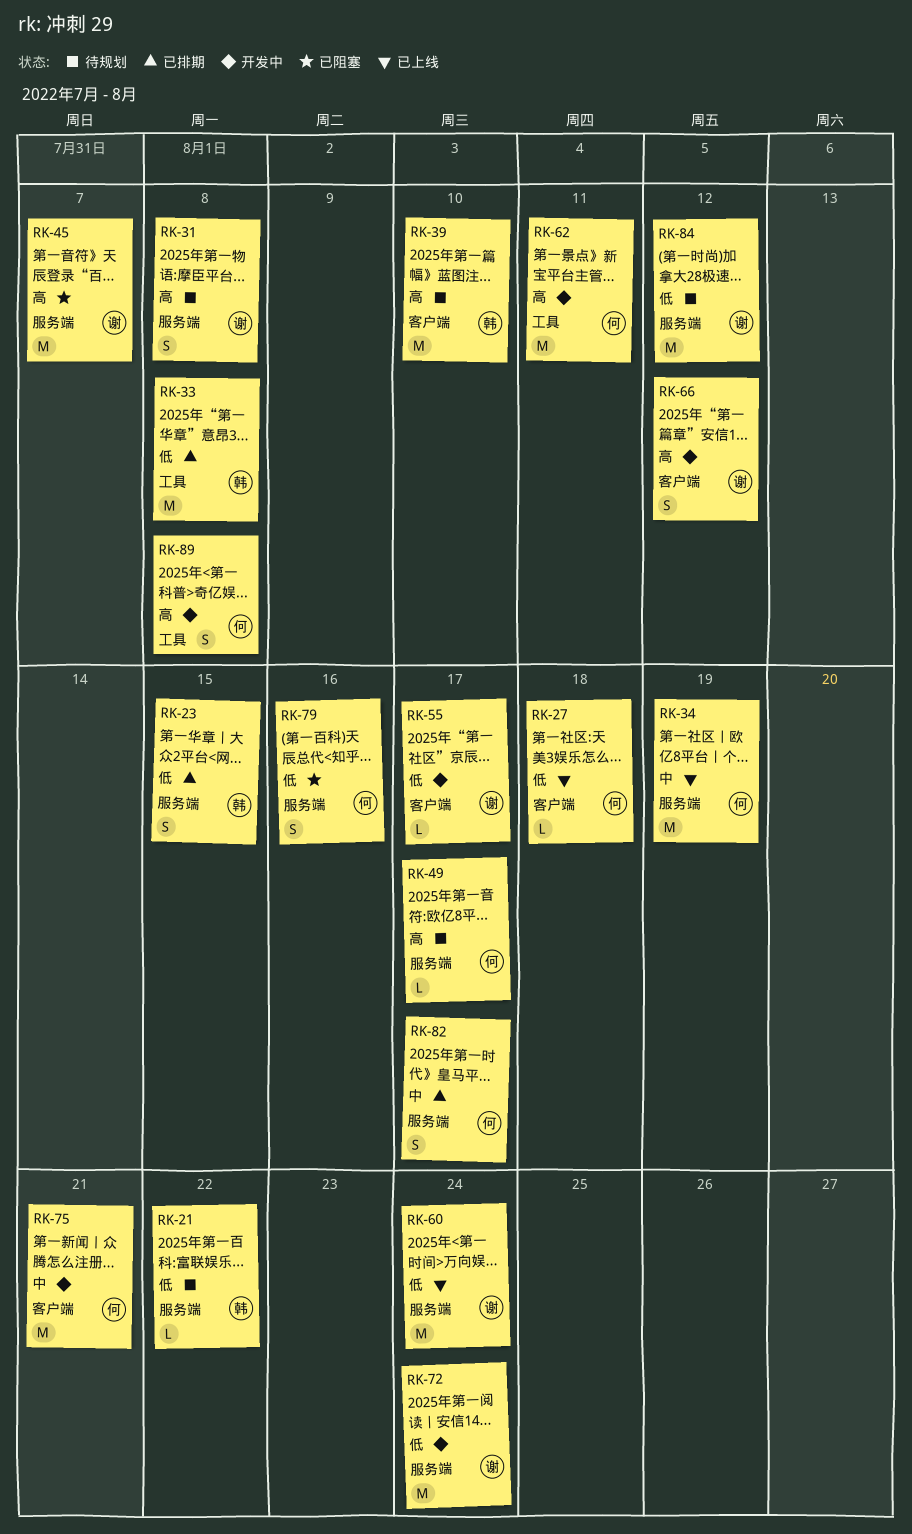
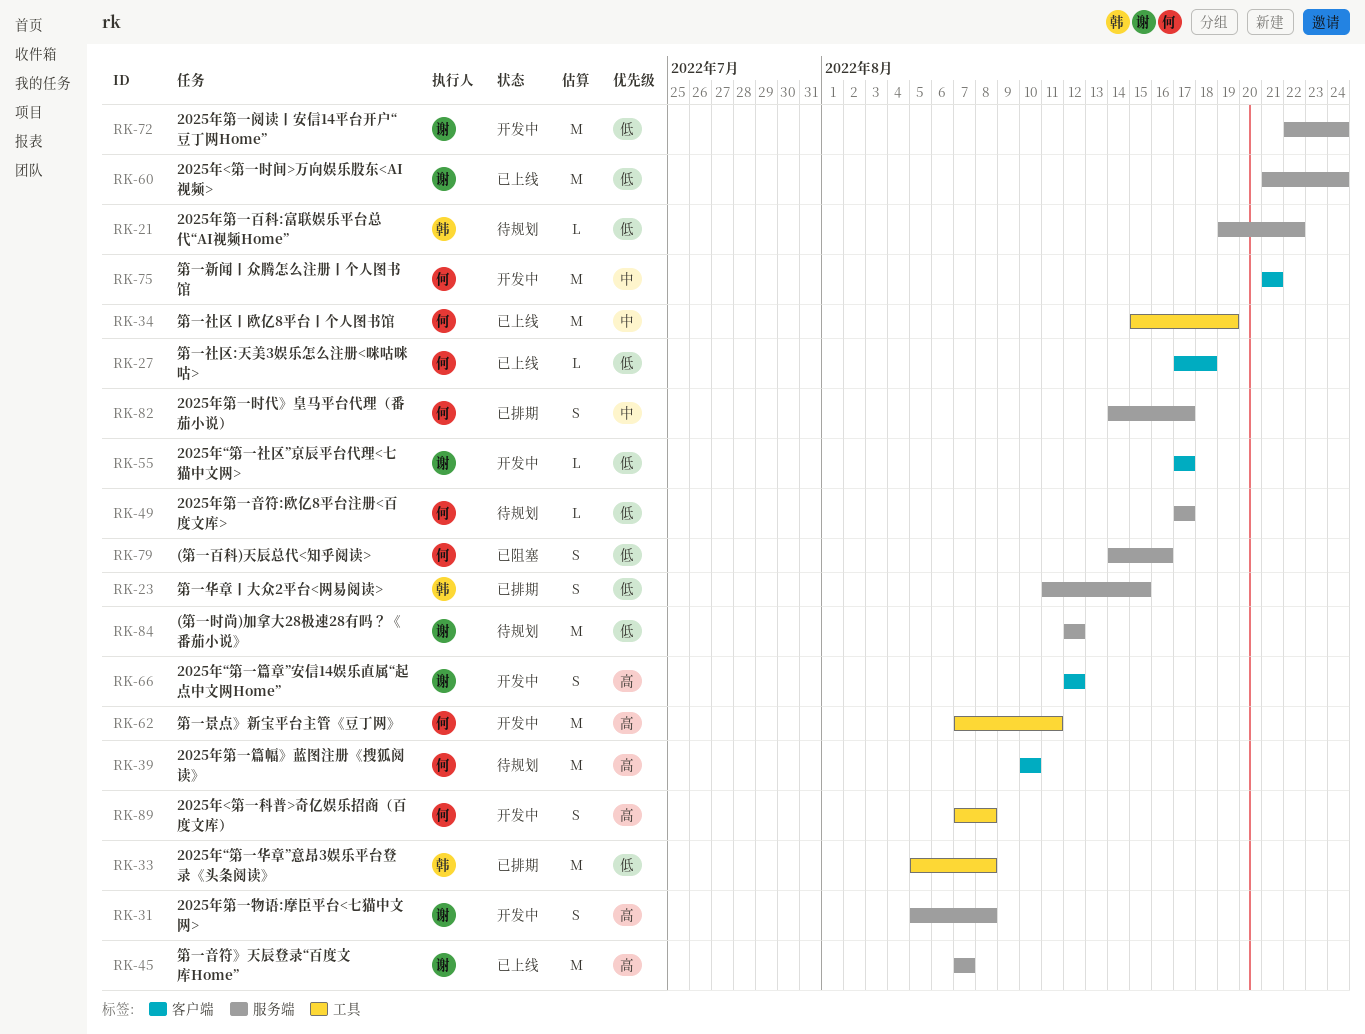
RK-31, status: 待规划 -> 开发中
RK-34, label: 服务端 -> 工具
RK-39, owner: 韩 -> 何
RK-45, status: 已阻塞 -> 已上线
RK-49, priority: 高 -> 低

